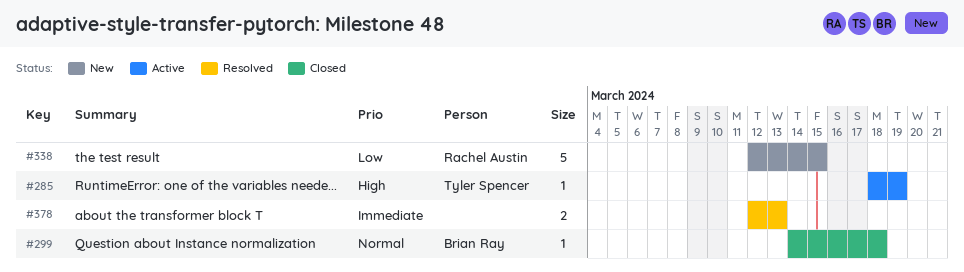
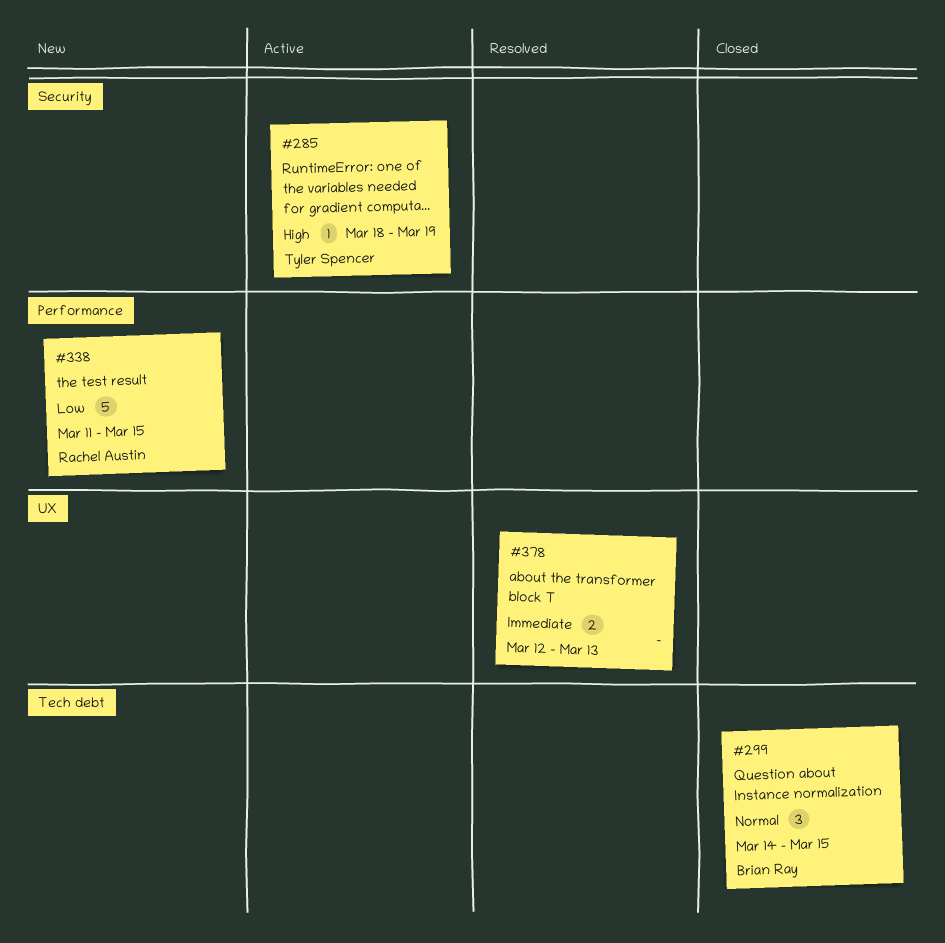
#299, estimate: 1 -> 3
#299, due: Mar 18 -> Mar 15
#338, start: Mar 12 -> Mar 11

